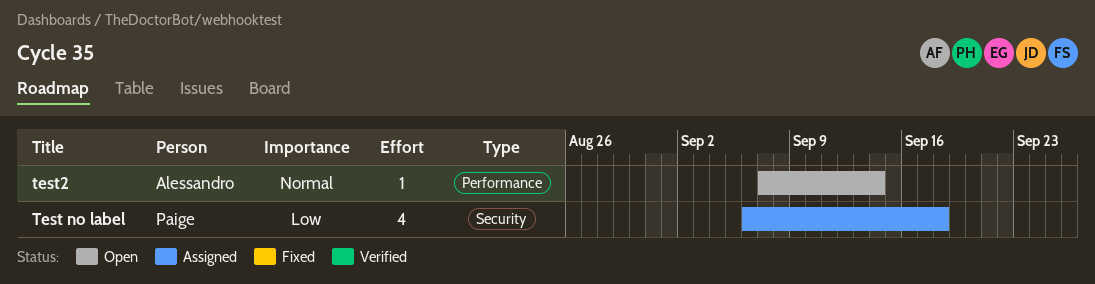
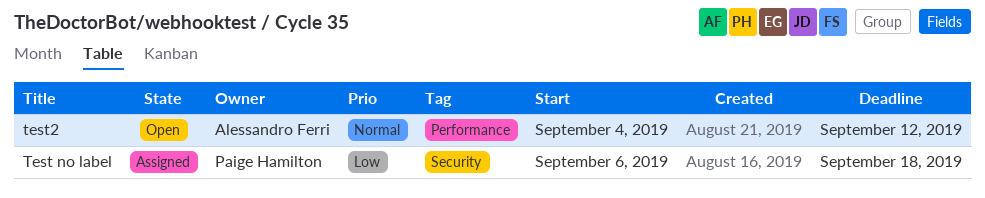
test2, start: Sep 7 -> Sep 4
test2, due: Sep 14 -> Sep 12

